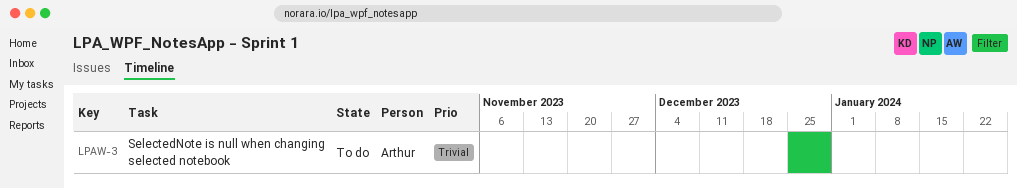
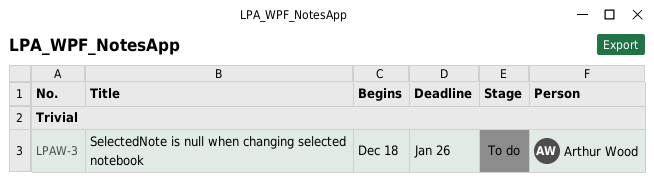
LPAW-3, start: Dec 25 -> Dec 18
LPAW-3, due: Dec 29 -> Jan 26

